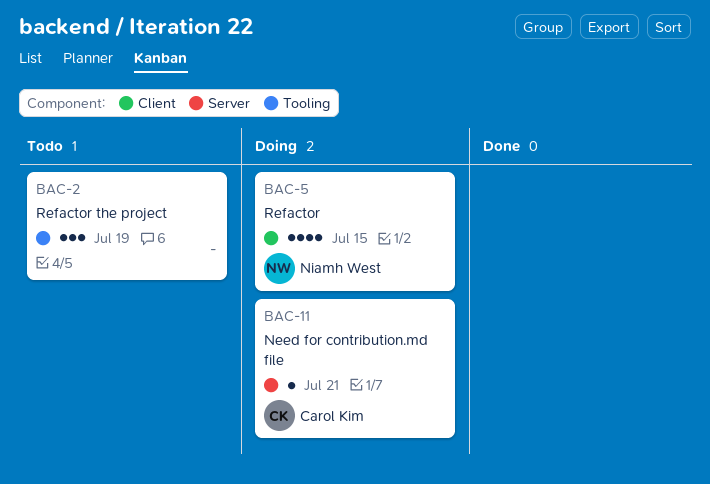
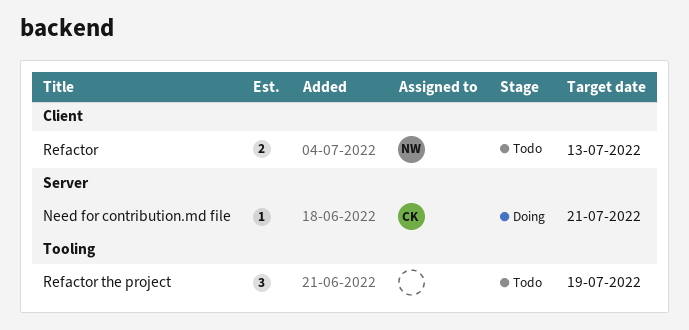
Refactor, status: Doing -> Todo
Refactor, estimate: 4 -> 2
Refactor, due: Jul 15 -> Jul 13

